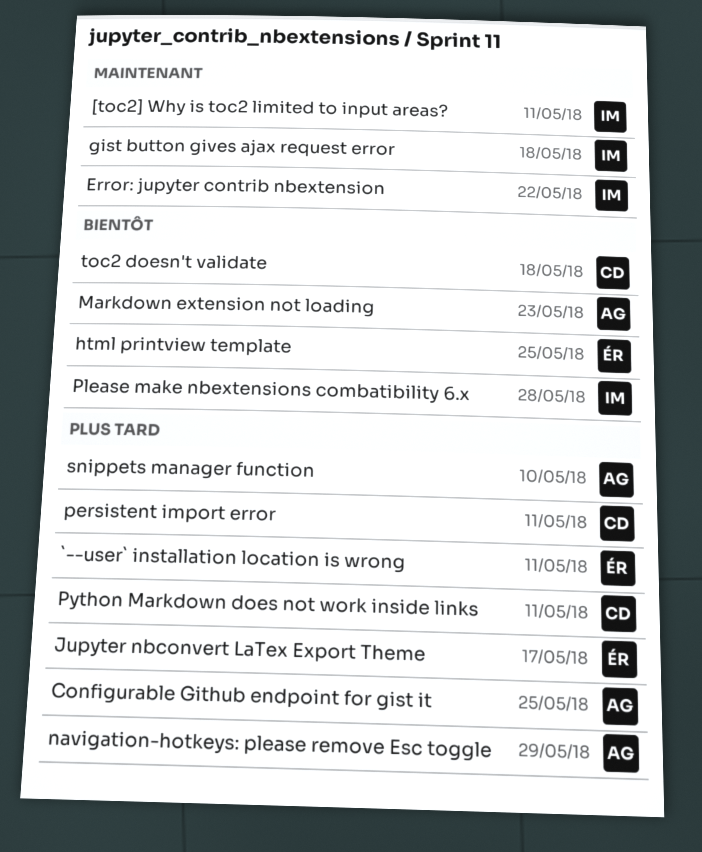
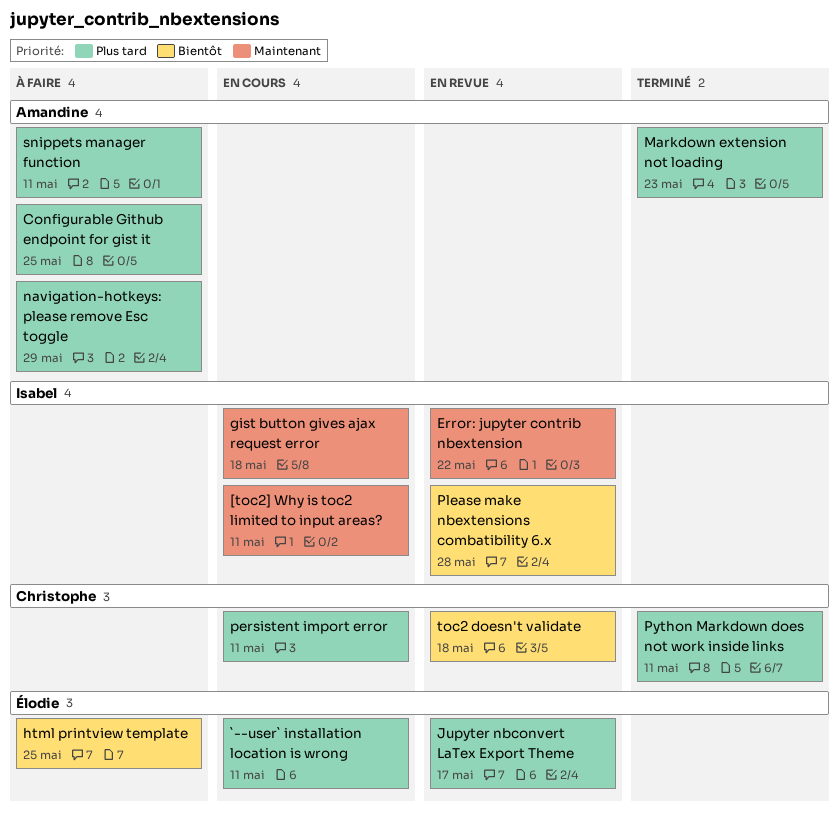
Markdown extension not loading, priority: Bientôt -> Plus tard
snippets manager function, due: May 10 -> May 11

